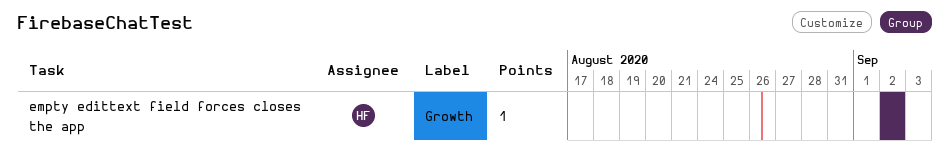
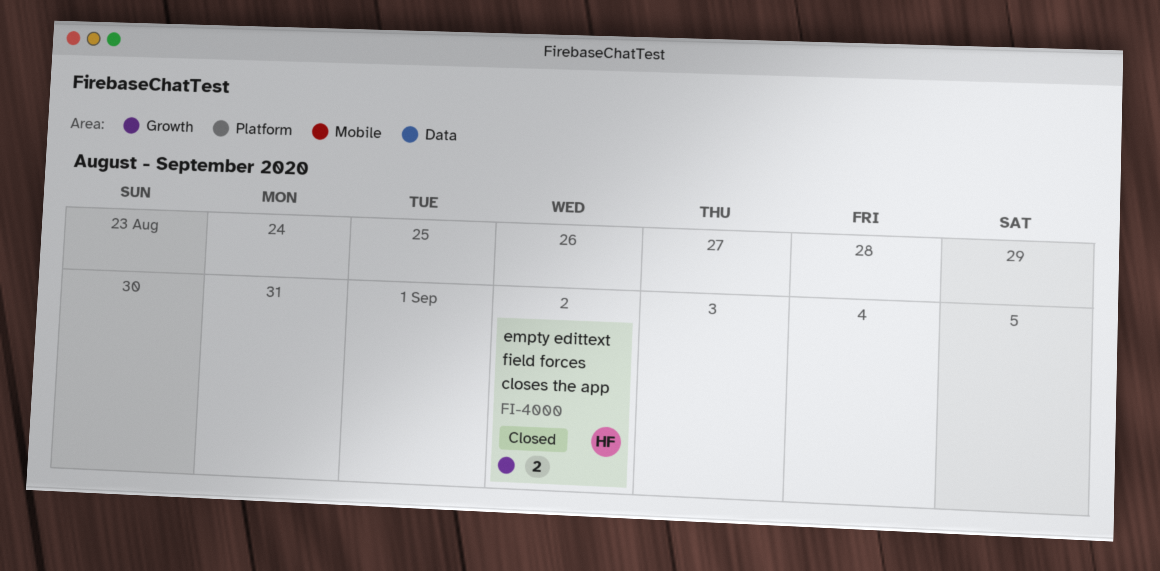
empty edittext field forces closes the app, estimate: 1 -> 2

